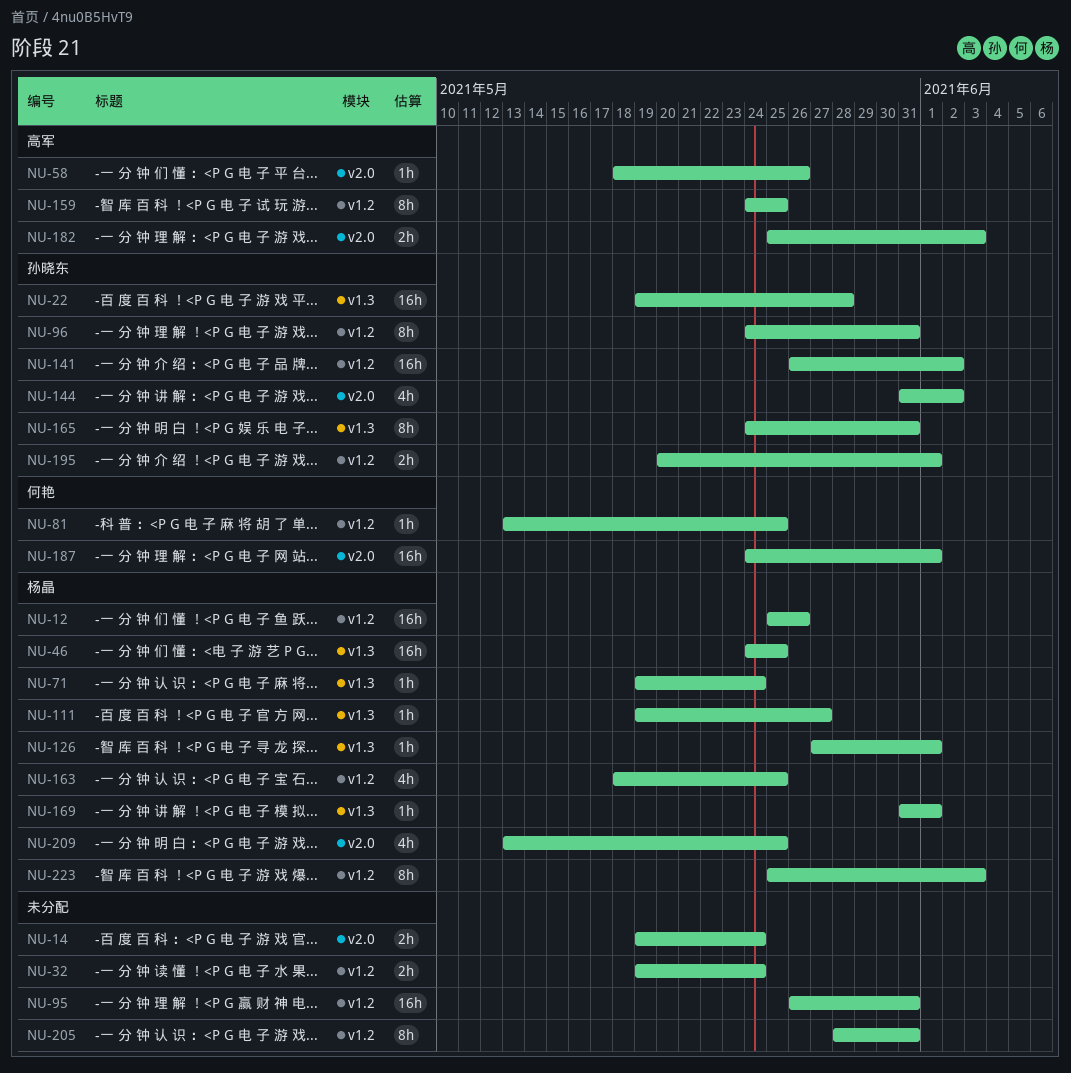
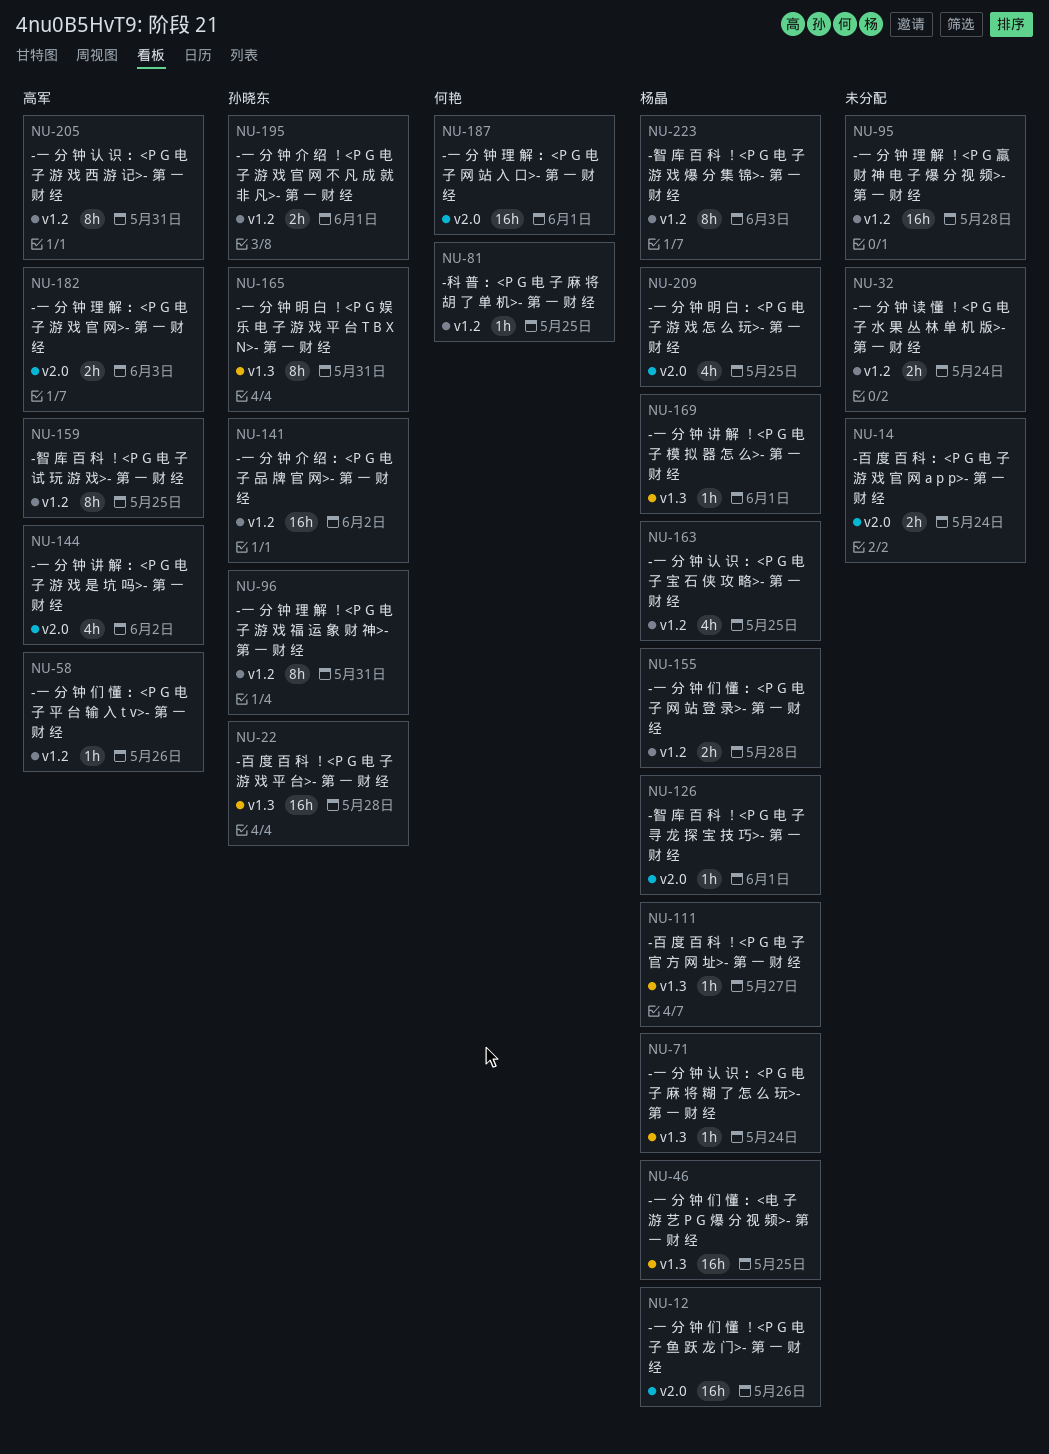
NU-12, label: v1.2 -> v2.0
NU-58, label: v2.0 -> v1.2
NU-95, due: May 31 -> May 28
NU-126, label: v1.3 -> v2.0
NU-144, owner: 孙晓东 -> 高军
NU-155: none -> present
NU-205, owner: none -> 高军

